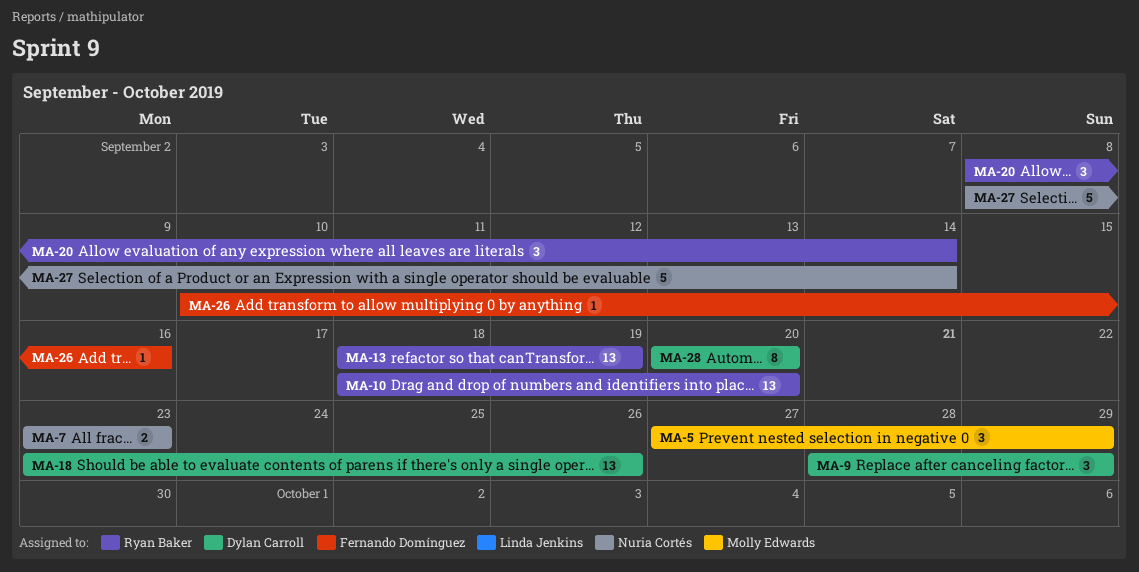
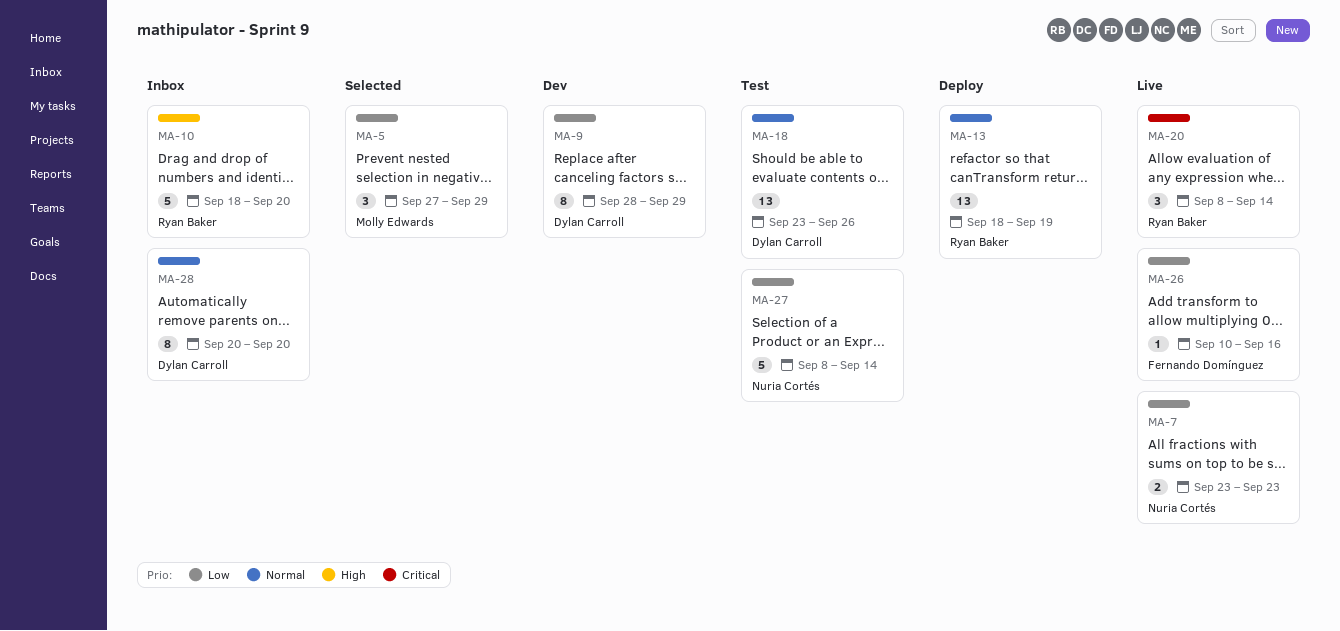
MA-9, estimate: 3 -> 8
MA-10, estimate: 13 -> 5

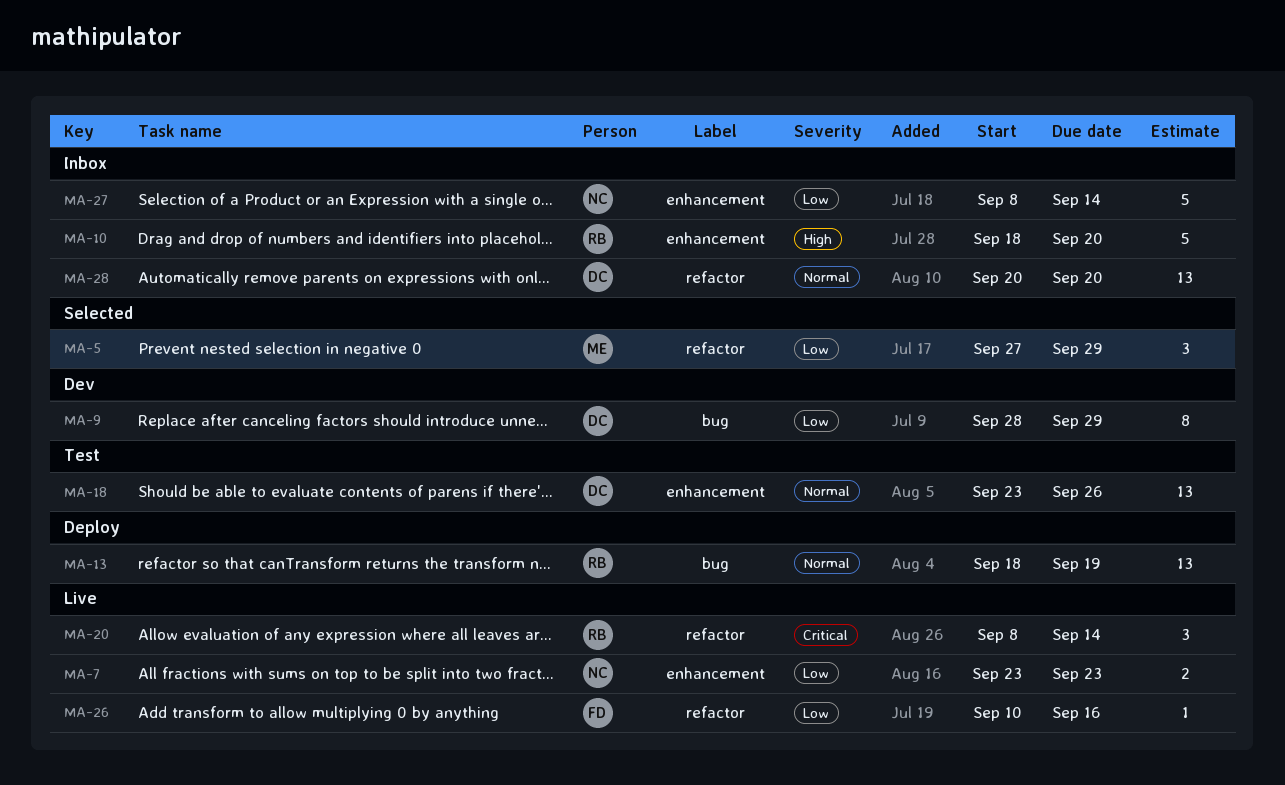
MA-27, status: Test -> Inbox
MA-28, estimate: 8 -> 13

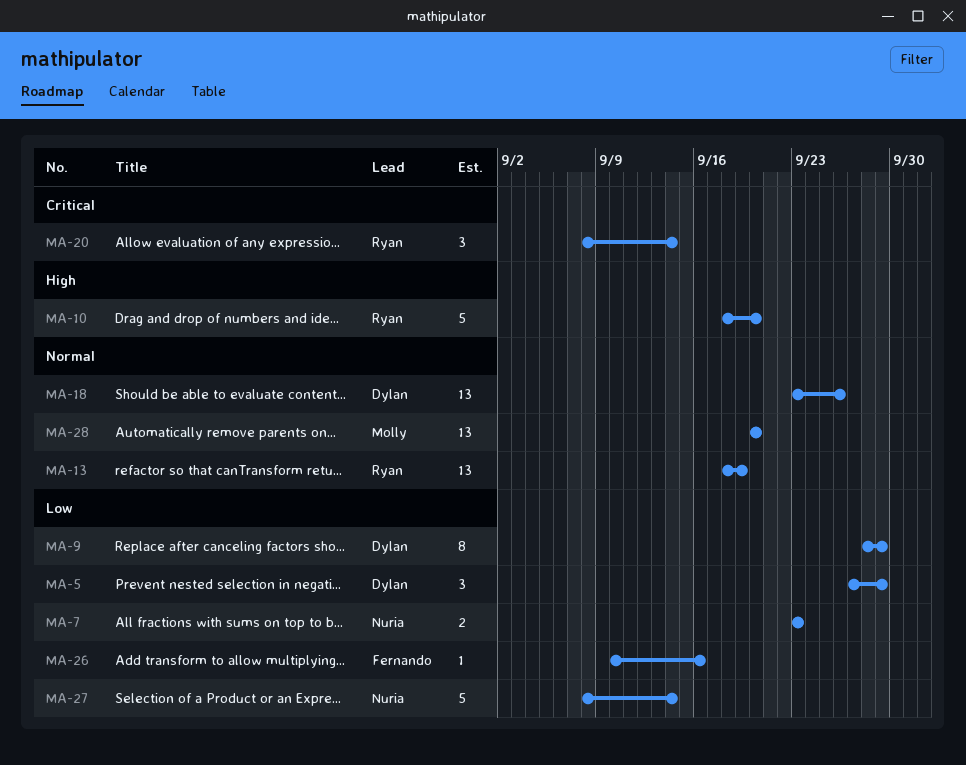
MA-5, owner: Molly -> Dylan
MA-28, owner: Dylan -> Molly

